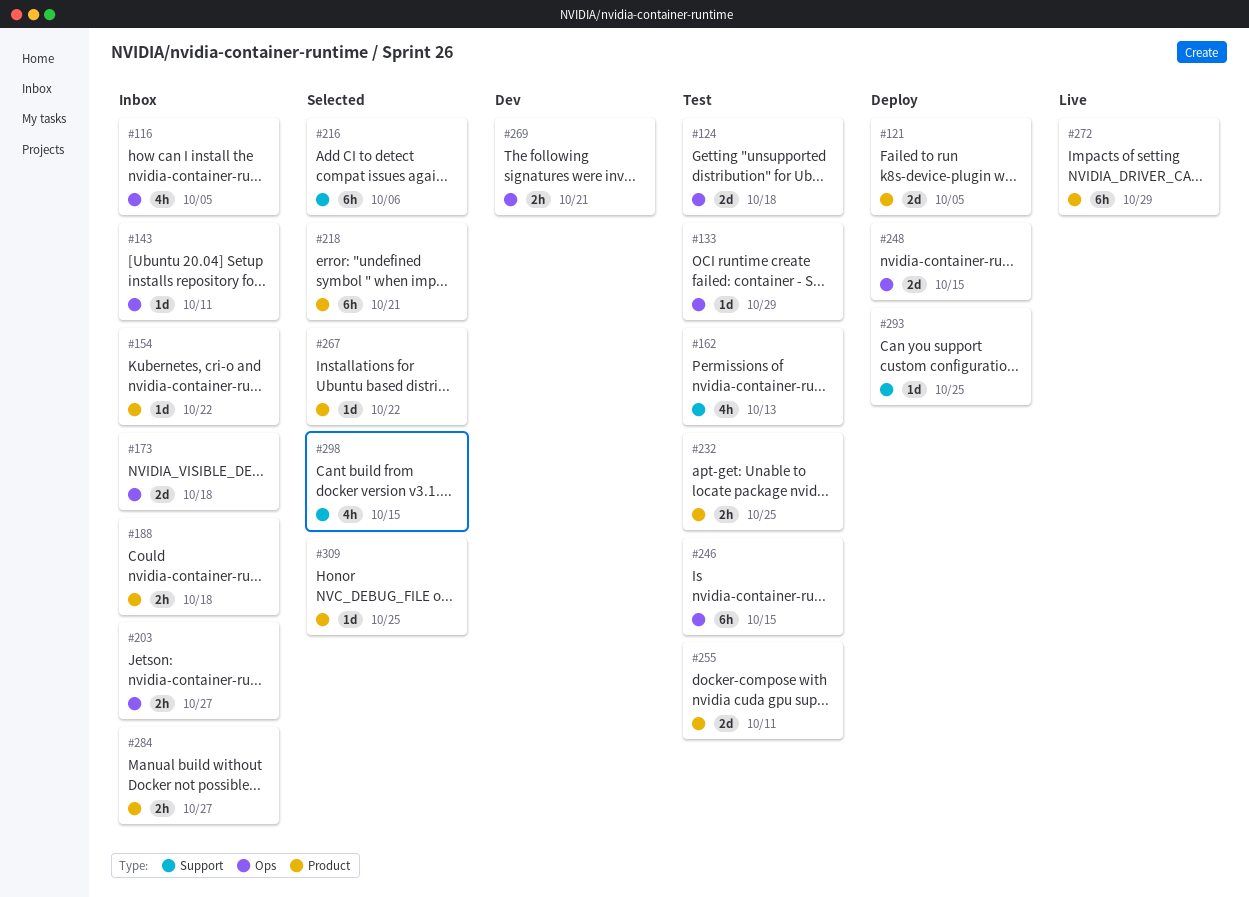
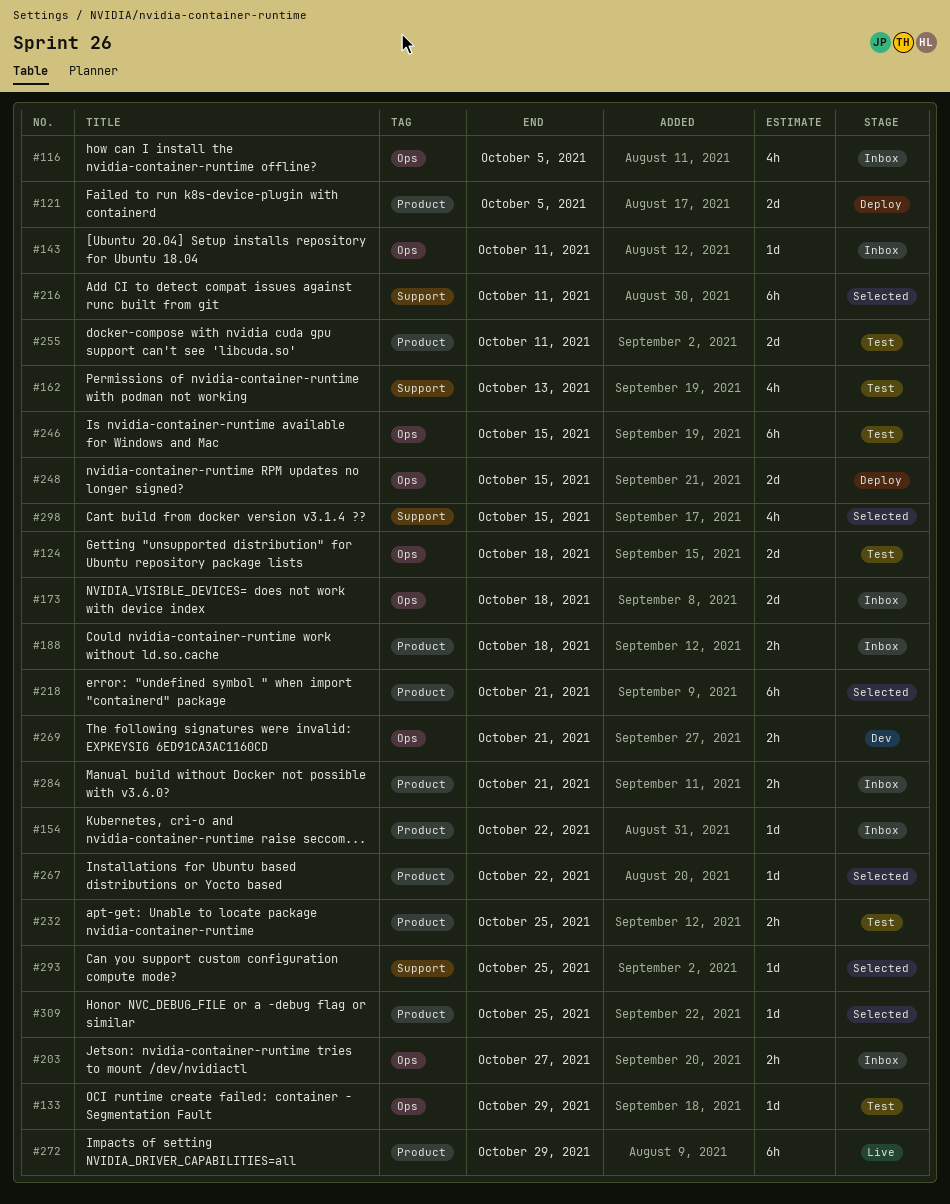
#216, due: Oct 6 -> Oct 11
#284, due: Oct 27 -> Oct 21
#293, status: Deploy -> Selected

